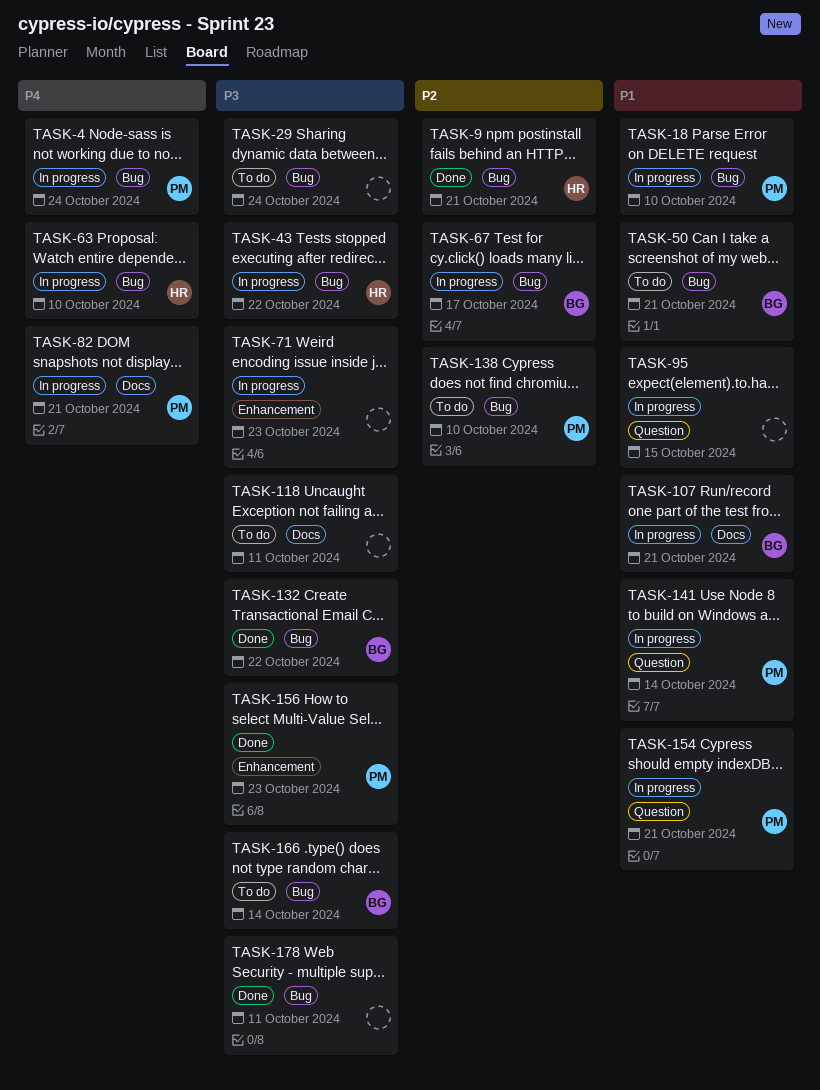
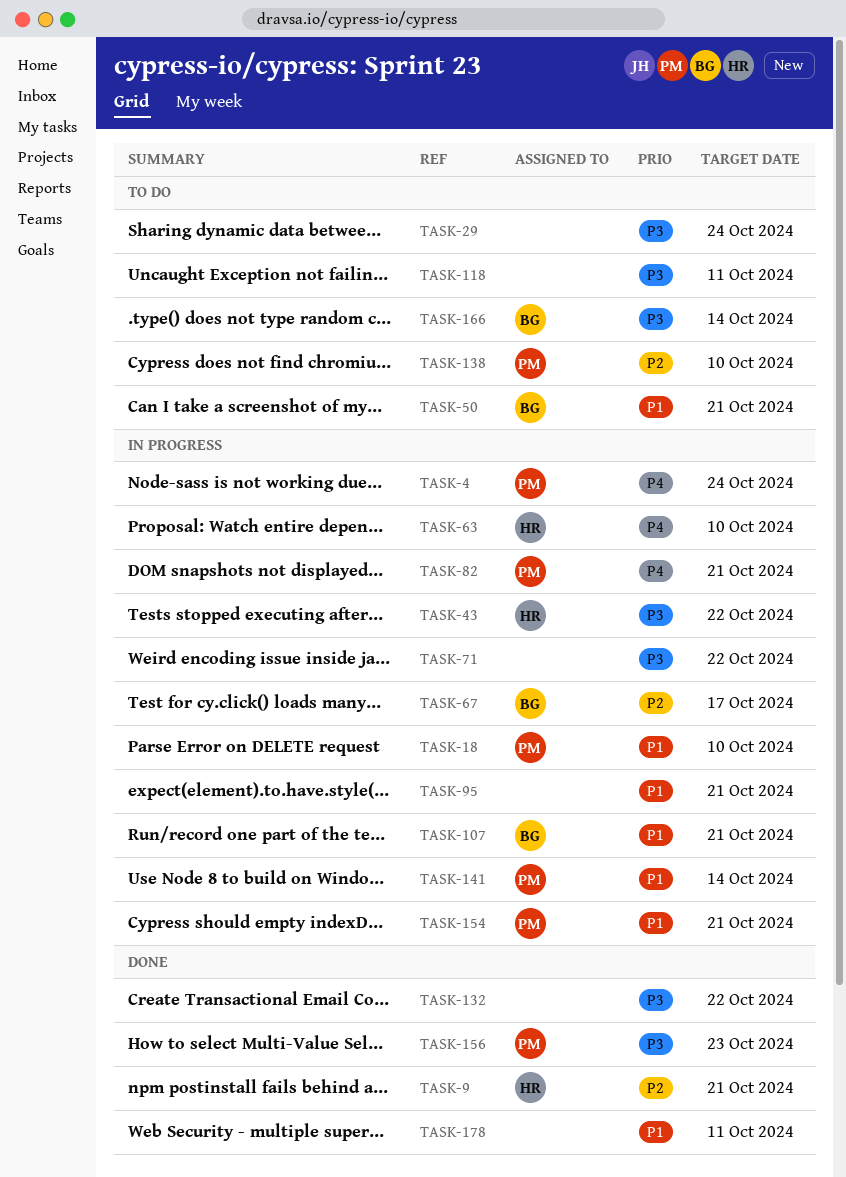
TASK-71, due: Oct 23 -> Oct 22
TASK-95, due: Oct 15 -> Oct 21
TASK-132, owner: BG -> none
TASK-178, priority: P3 -> P1

